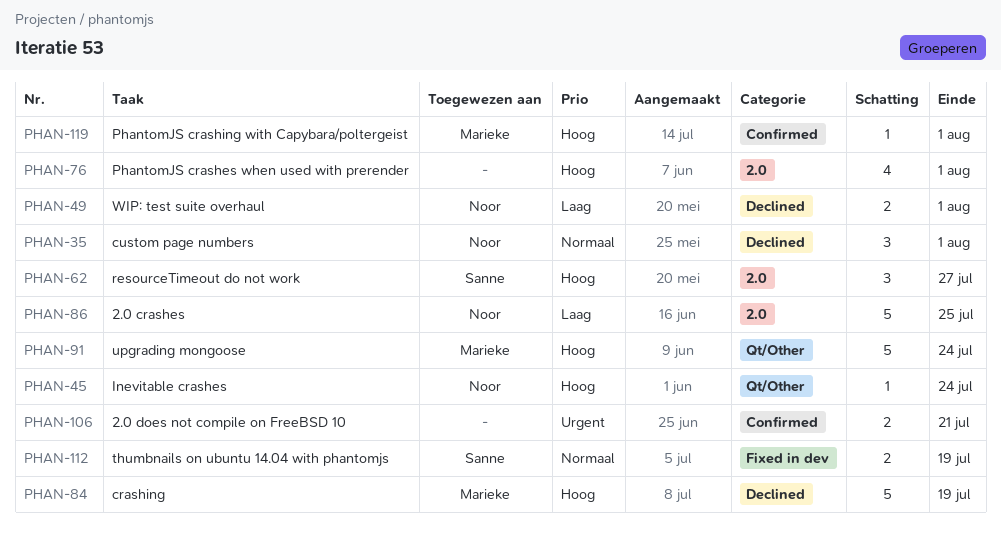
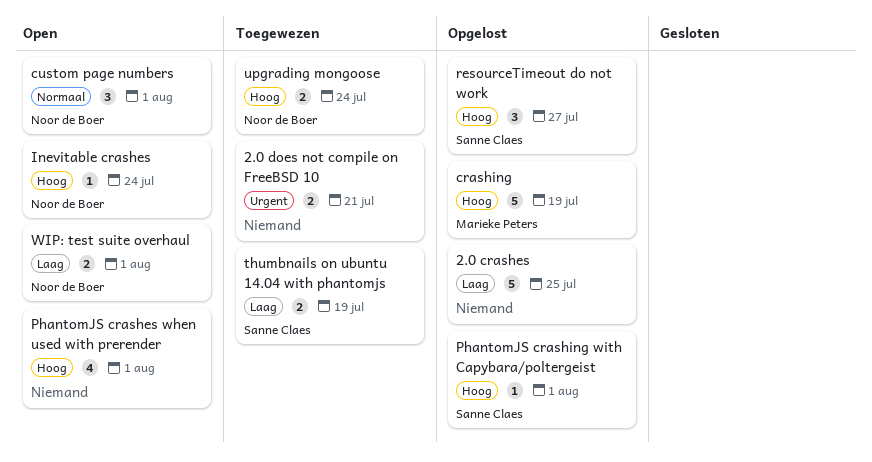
2.0 crashes, owner: Noor de Boer -> none
PhantomJS crashing with Capybara/poltergeist, owner: Marieke Peters -> Sanne Claes
thumbnails on ubuntu 14.04 with phantomjs, priority: Normaal -> Laag
upgrading mongoose, owner: Marieke Peters -> Noor de Boer
upgrading mongoose, estimate: 5 -> 2

